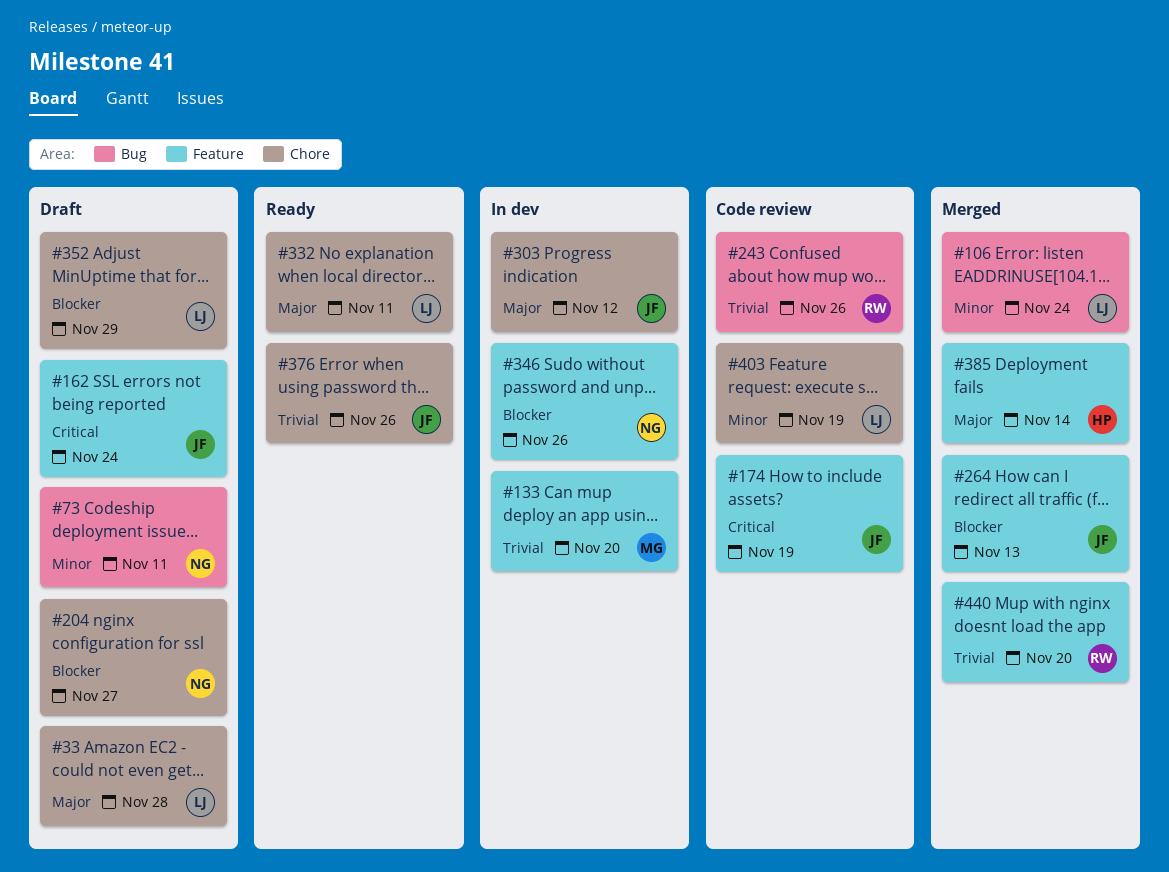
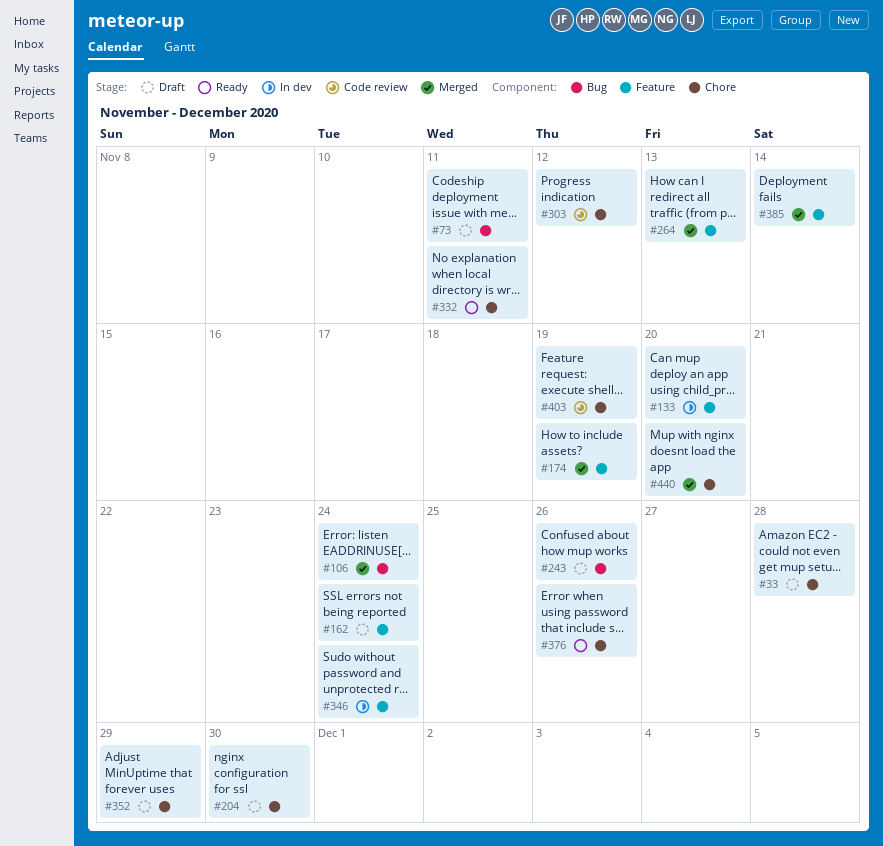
#174, status: Code review -> Merged
#204, due: Nov 27 -> Nov 30
#243, status: Code review -> Draft
#303, status: In dev -> Code review
#346, due: Nov 26 -> Nov 24
#440, label: Feature -> Chore

